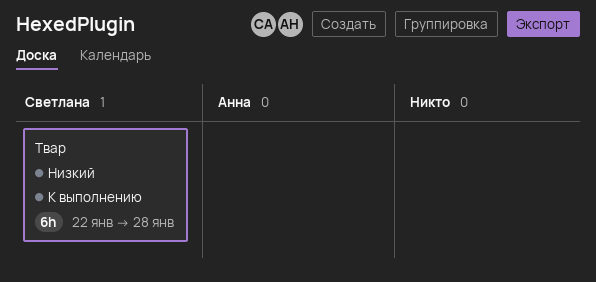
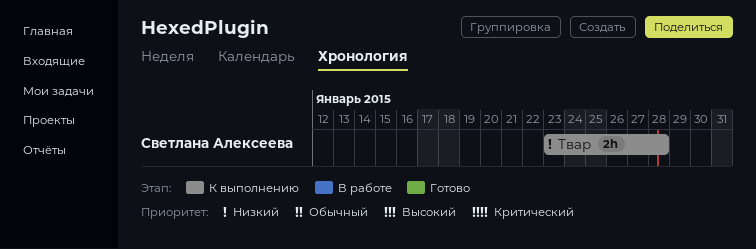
Твар, estimate: 6h -> 2h
Твар, start: Jan 22 -> Jan 23

